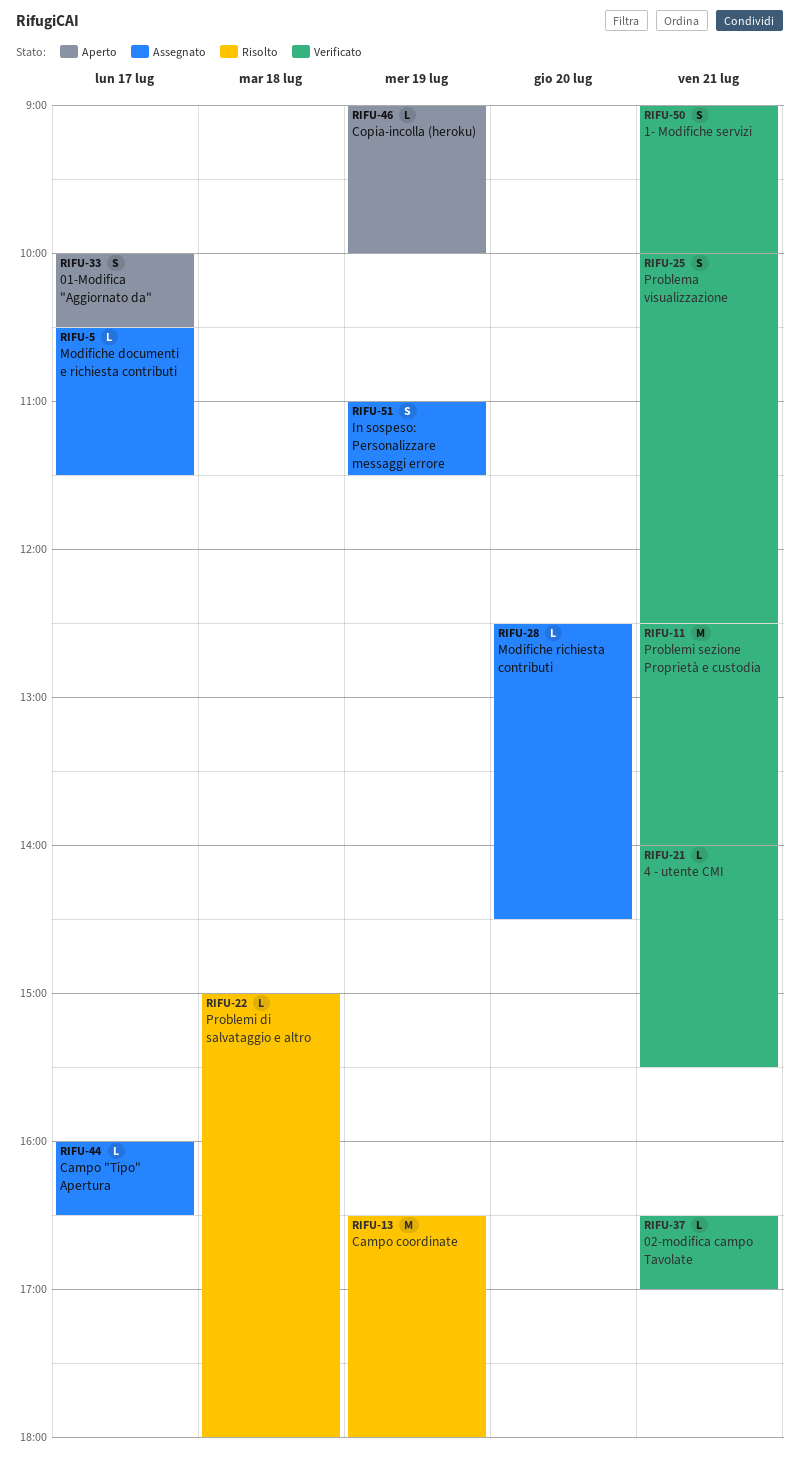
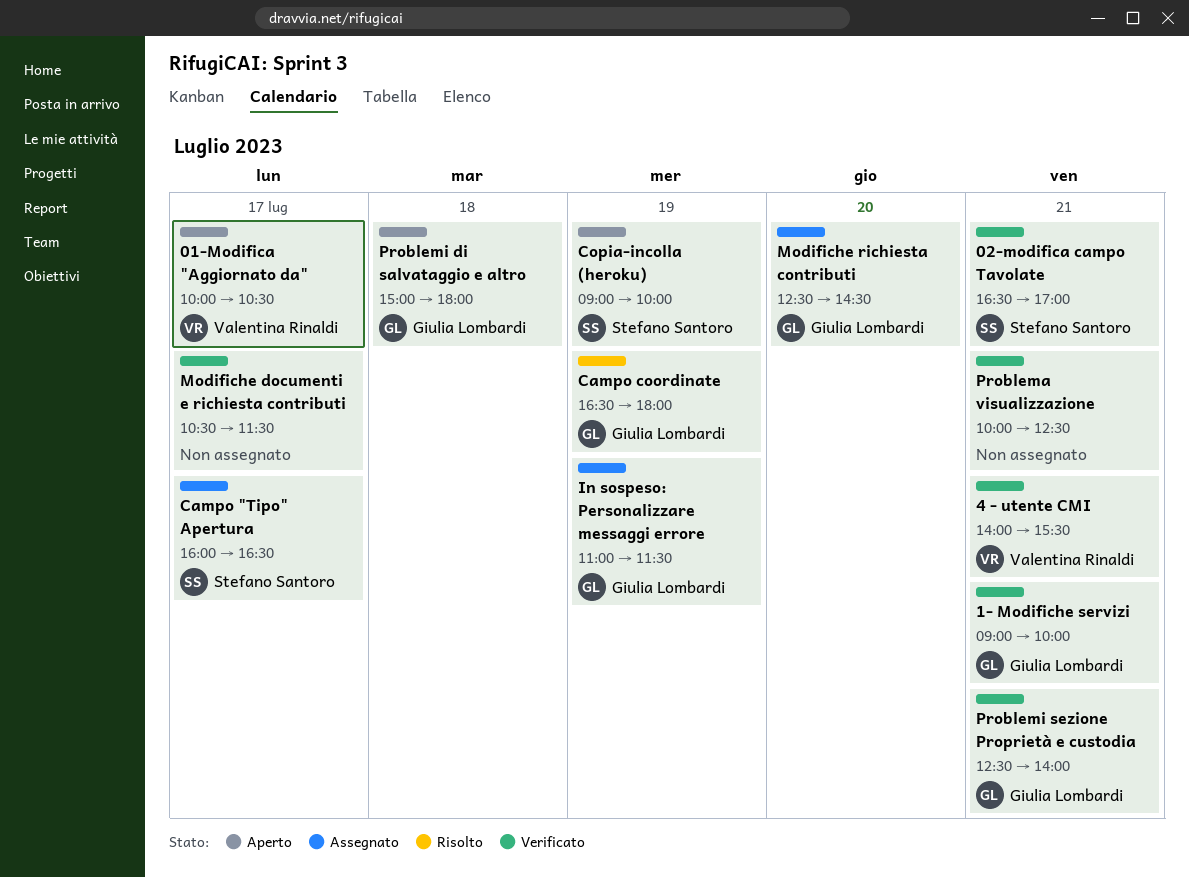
Modifiche documenti e richiesta contributi, status: Assegnato -> Verificato
Problemi di salvataggio e altro, status: Risolto -> Aperto

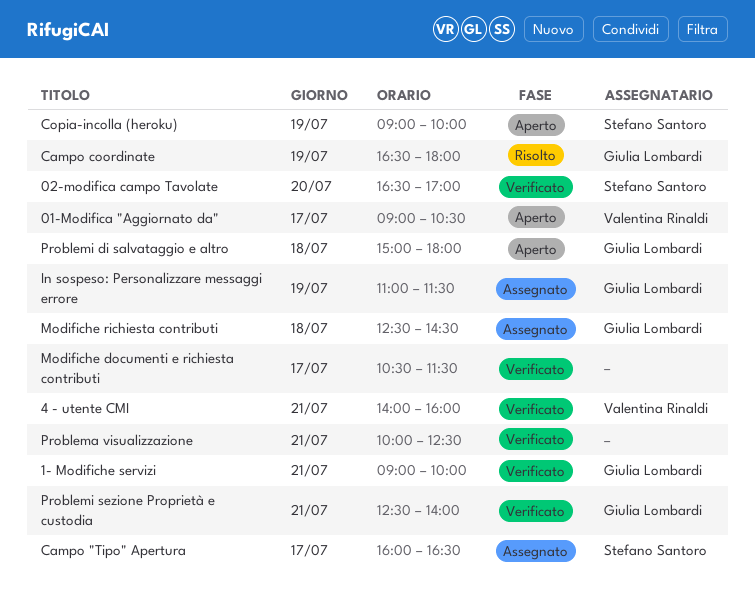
01-Modifica "Aggiornato da", begins: 10:00 -> 09:00
02-modifica campo Tavolate, day: Jul 21 -> Jul 20
4 - utente CMI, ends: 15:30 -> 16:00
Modifiche richiesta contributi, day: Jul 20 -> Jul 18

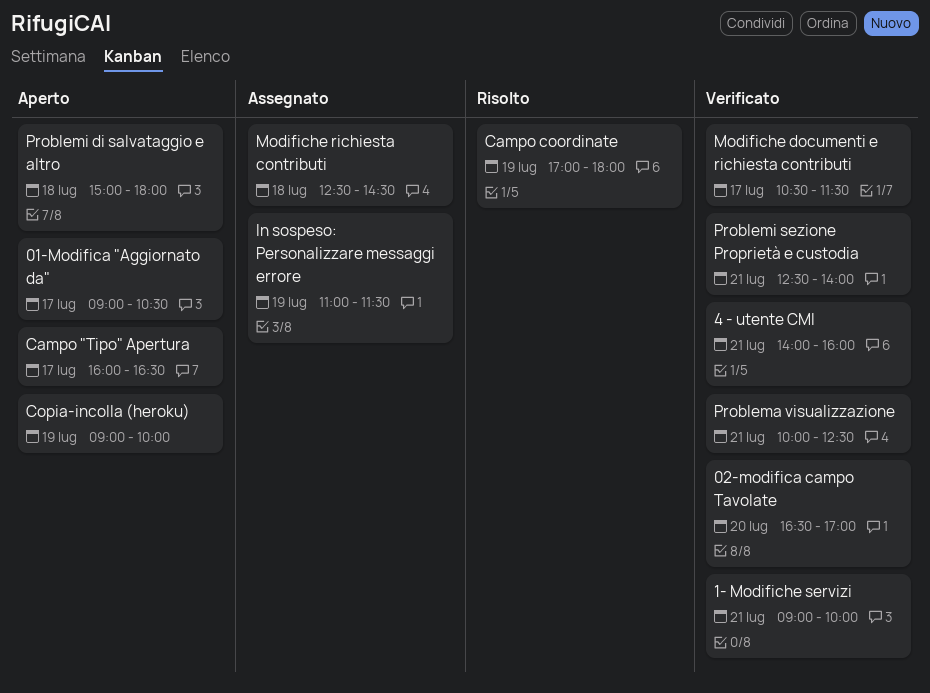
Campo "Tipo" Apertura, status: Assegnato -> Aperto
Campo coordinate, begins: 16:30 -> 17:00

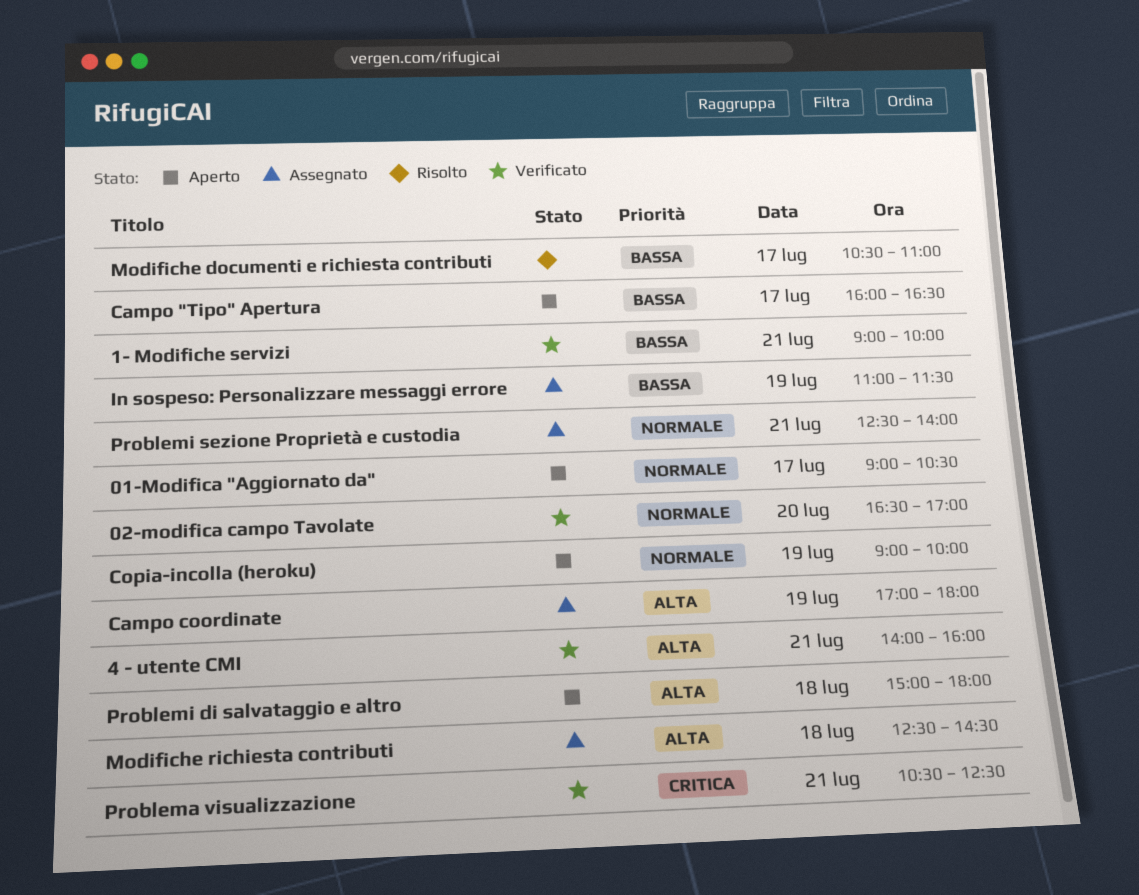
Campo coordinate, status: Risolto -> Assegnato
Modifiche documenti e richiesta contributi, status: Verificato -> Risolto
Modifiche documenti e richiesta contributi, ends: 11:30 -> 11:00
Problema visualizzazione, begins: 10:00 -> 10:30
Problemi sezione Proprietà e custodia, status: Verificato -> Assegnato

